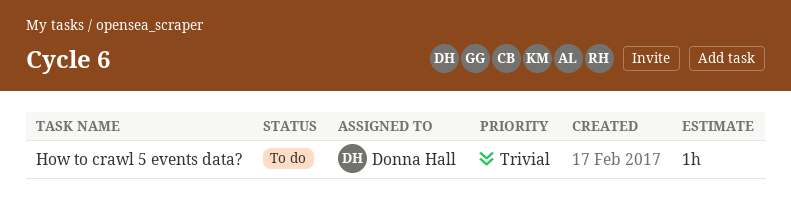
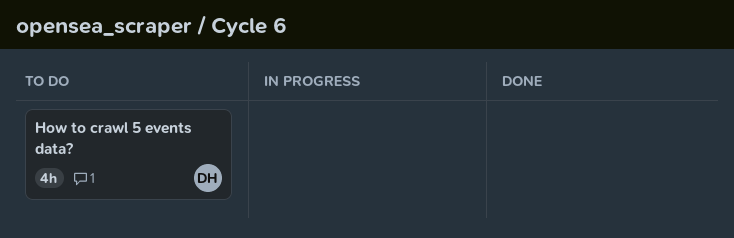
How to crawl 5 events data?, estimate: 1h -> 4h

